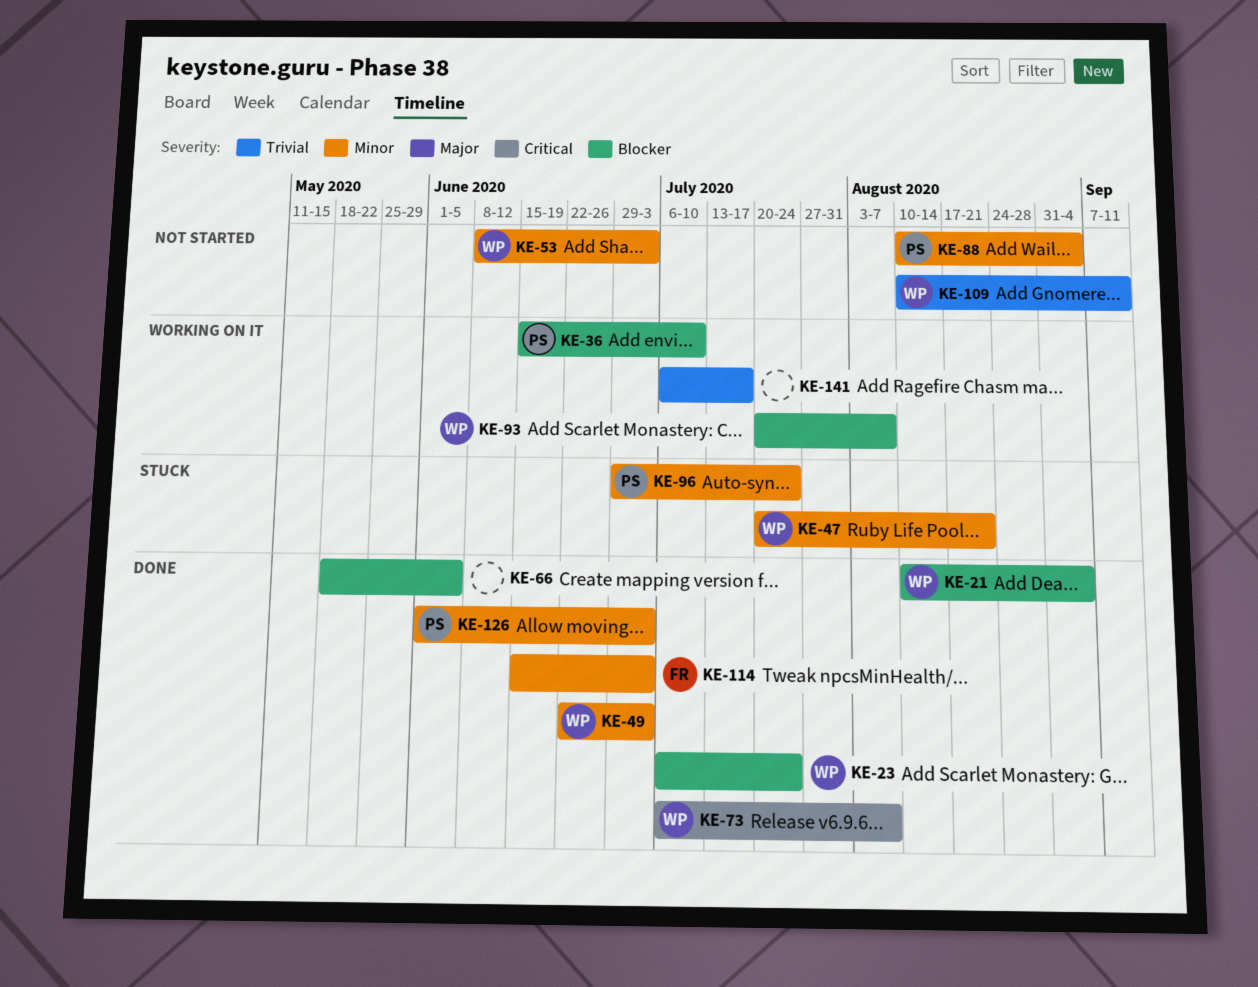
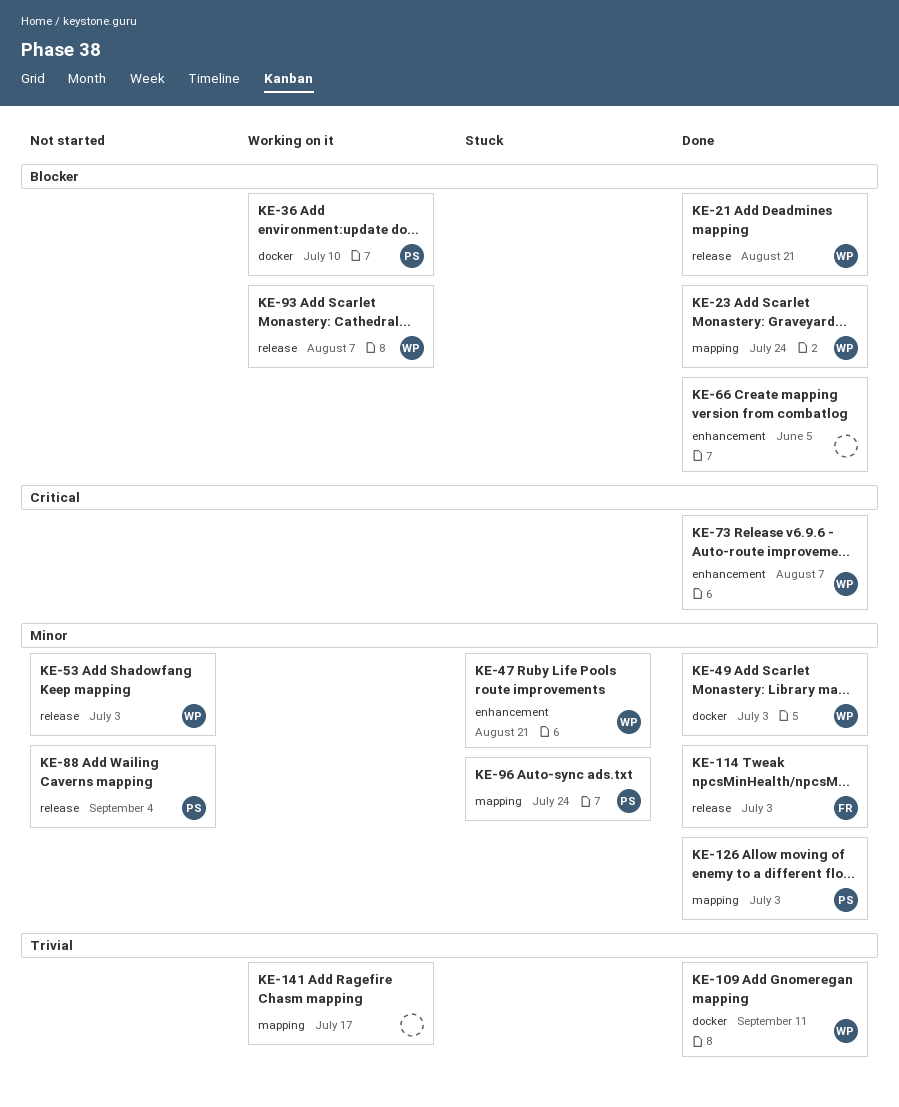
KE-21, due: Sep 4 -> Aug 21
KE-109, status: Not started -> Done

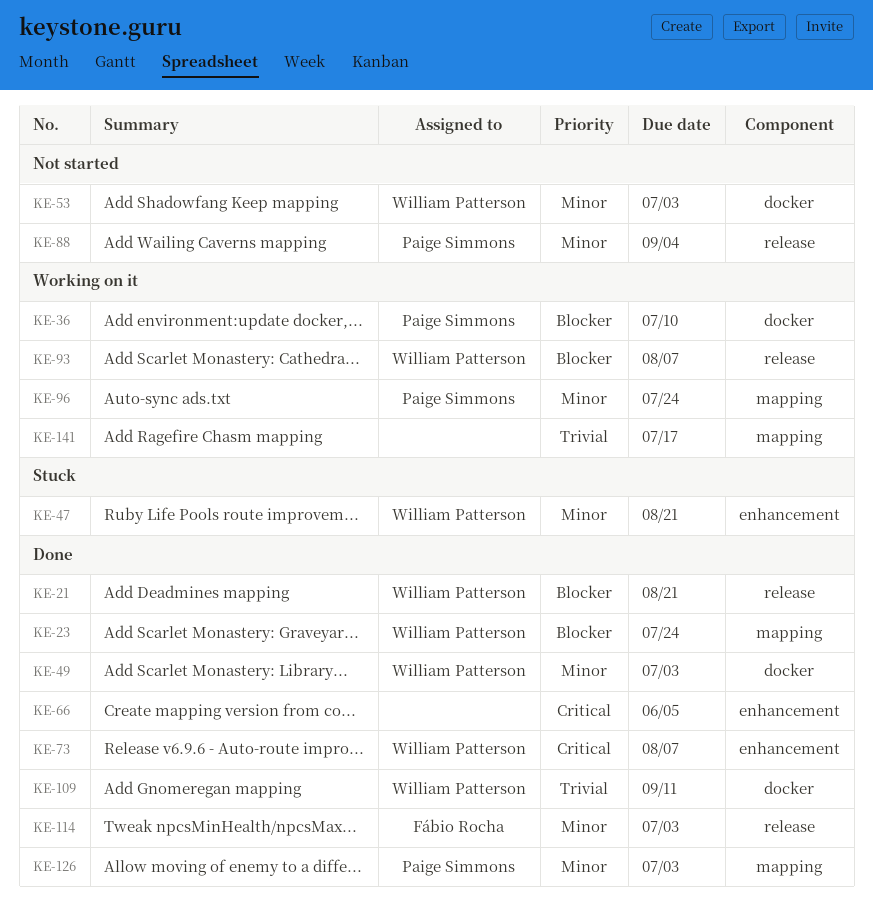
KE-53, label: release -> docker
KE-66, priority: Blocker -> Critical
KE-96, status: Stuck -> Working on it

